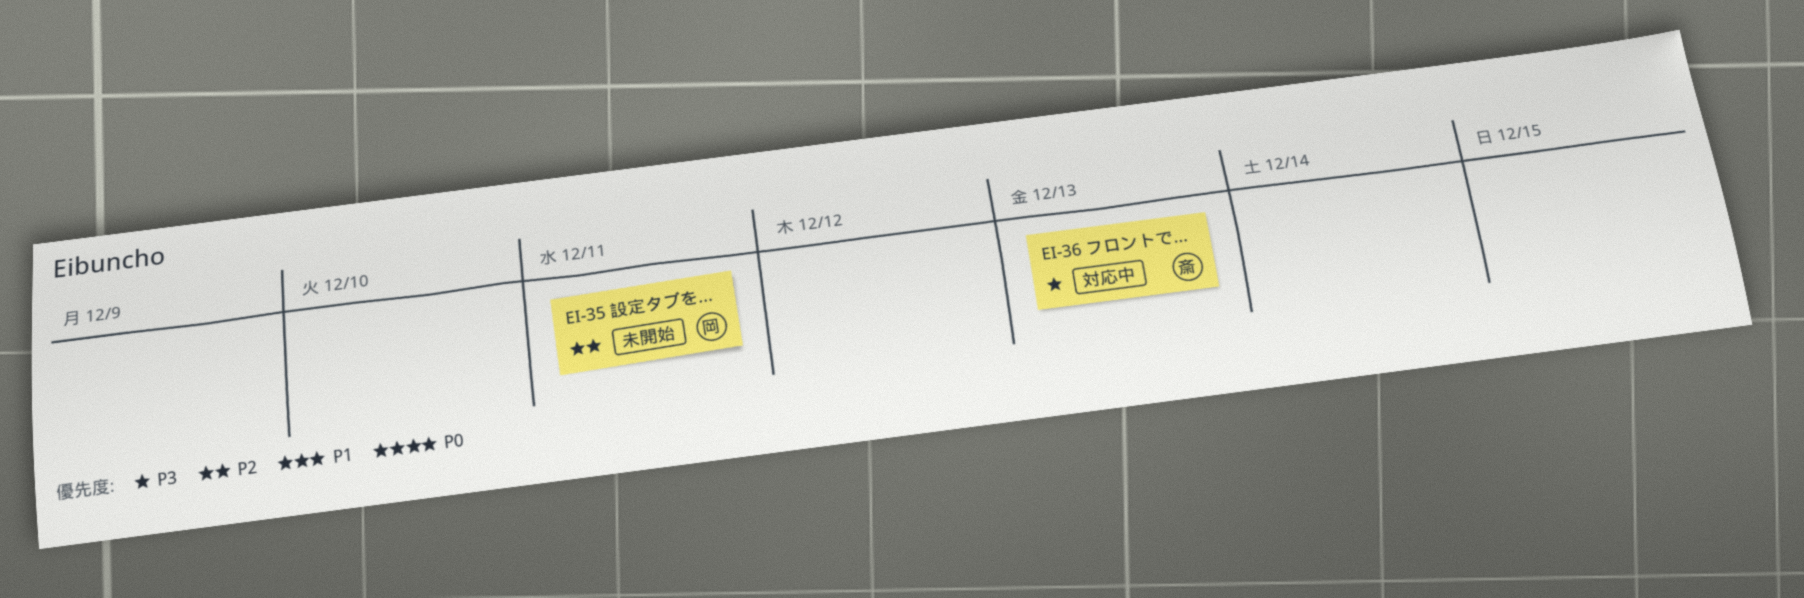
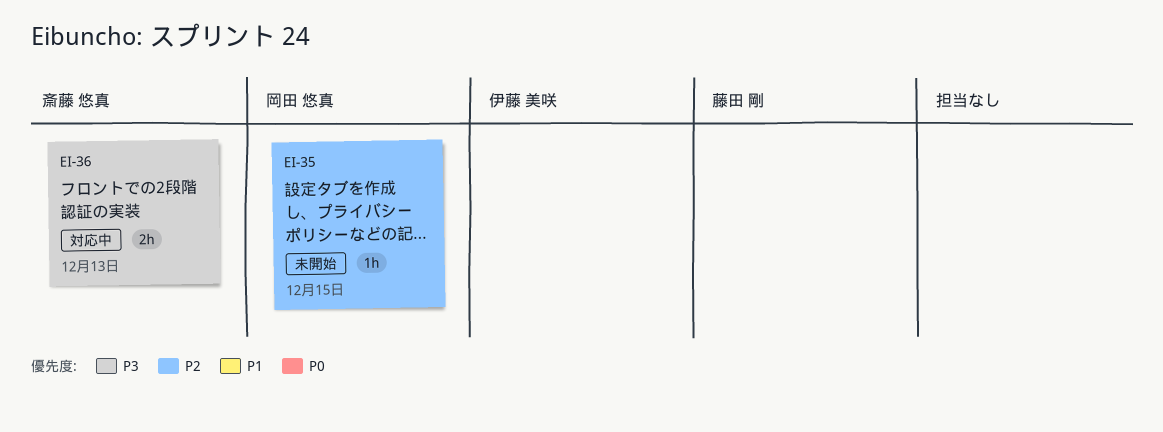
EI-35, due: Dec 11 -> Dec 15

